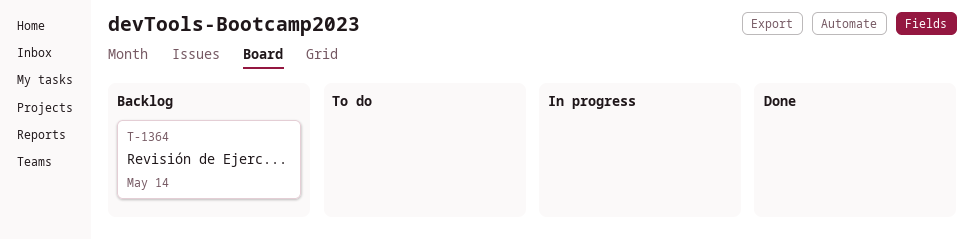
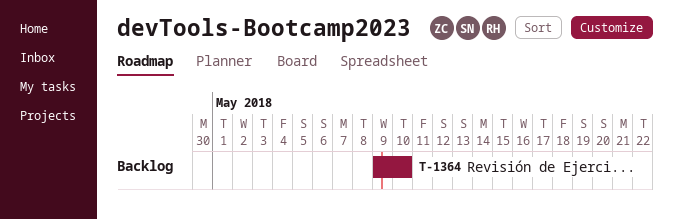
T-1364, due: May 14 -> May 10

